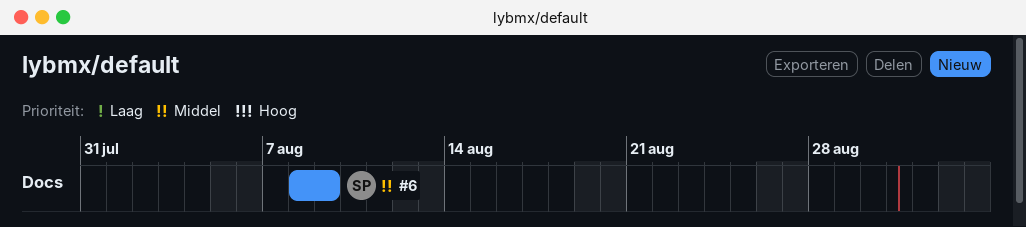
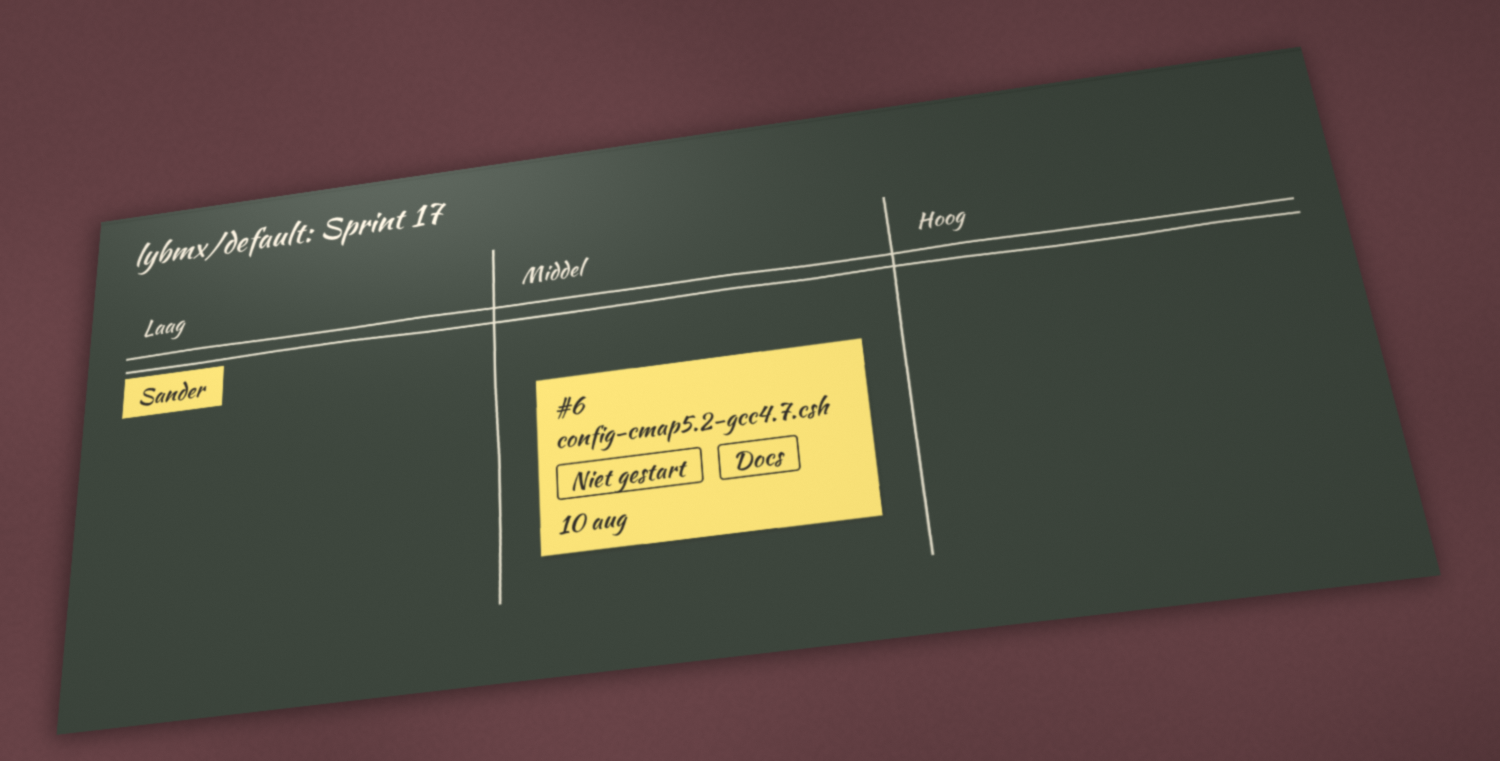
#6, due: Aug 9 -> Aug 10

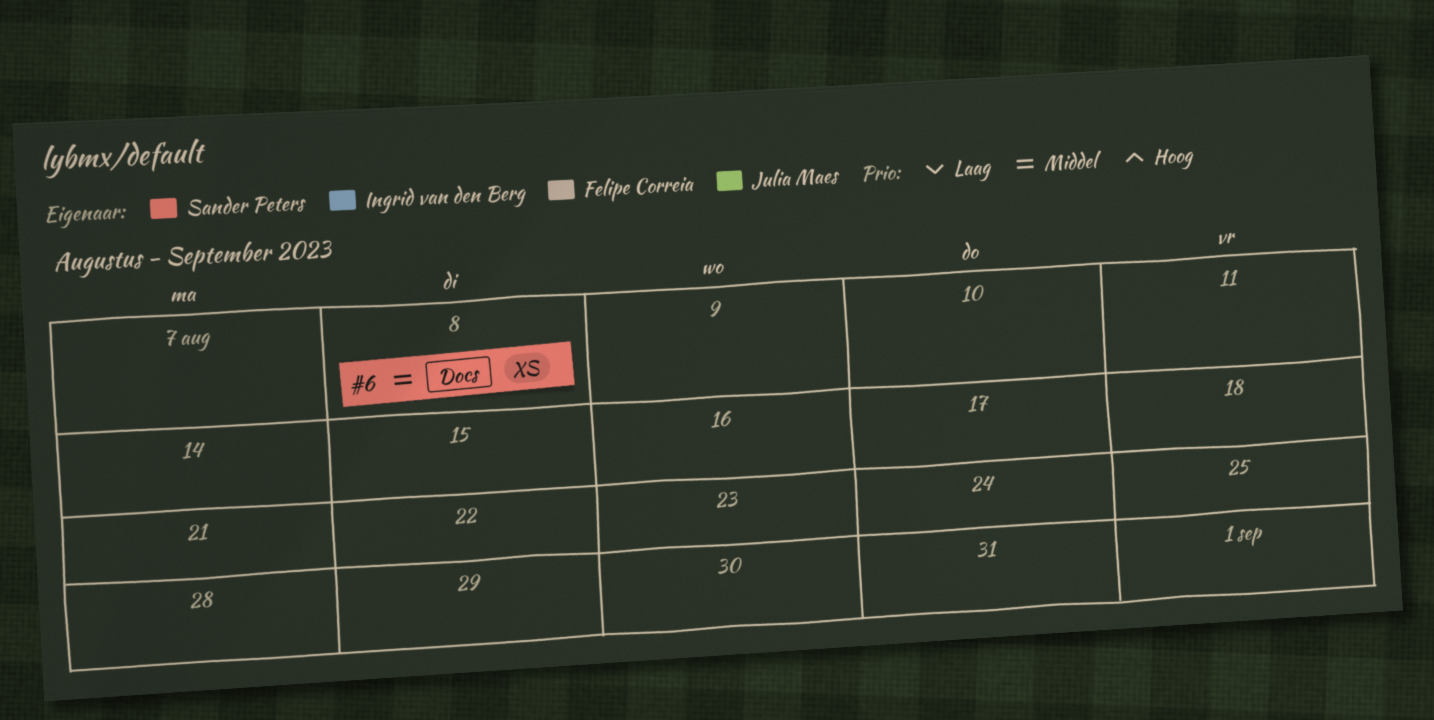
#6, due: Aug 10 -> Aug 8

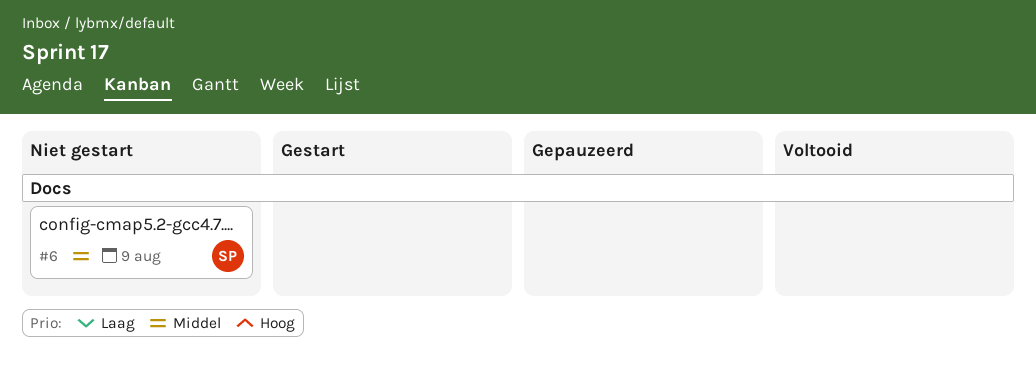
#6, due: Aug 8 -> Aug 9

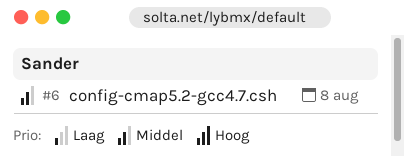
#6, due: Aug 9 -> Aug 8

